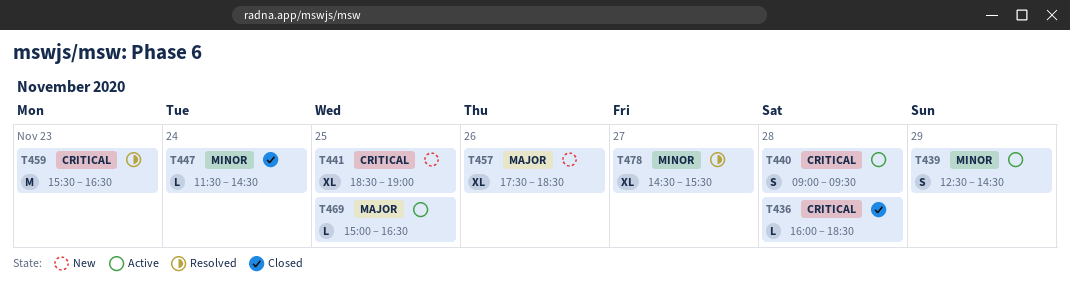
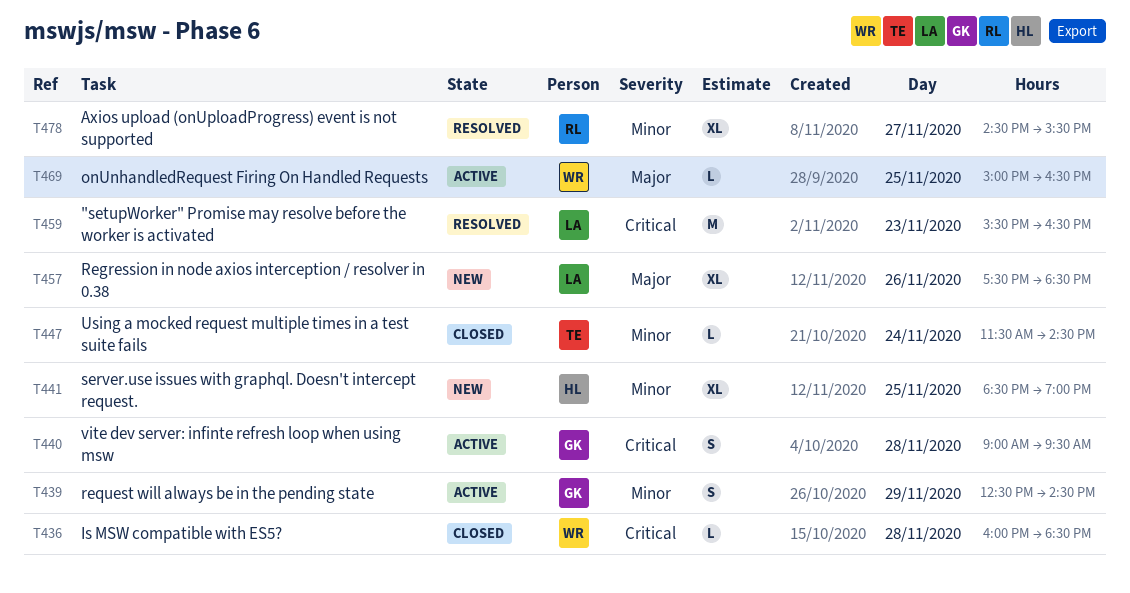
T441, priority: Critical -> Minor

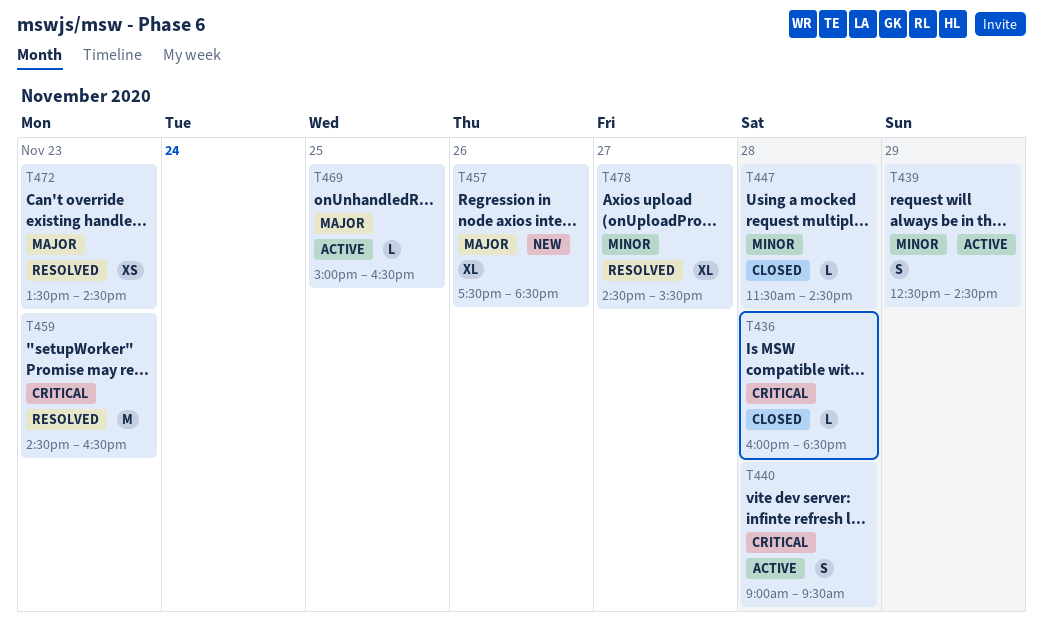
T441: present -> none
T447, day: Nov 24 -> Nov 28
T459, begins: 15:30 -> 14:30
T472: none -> present

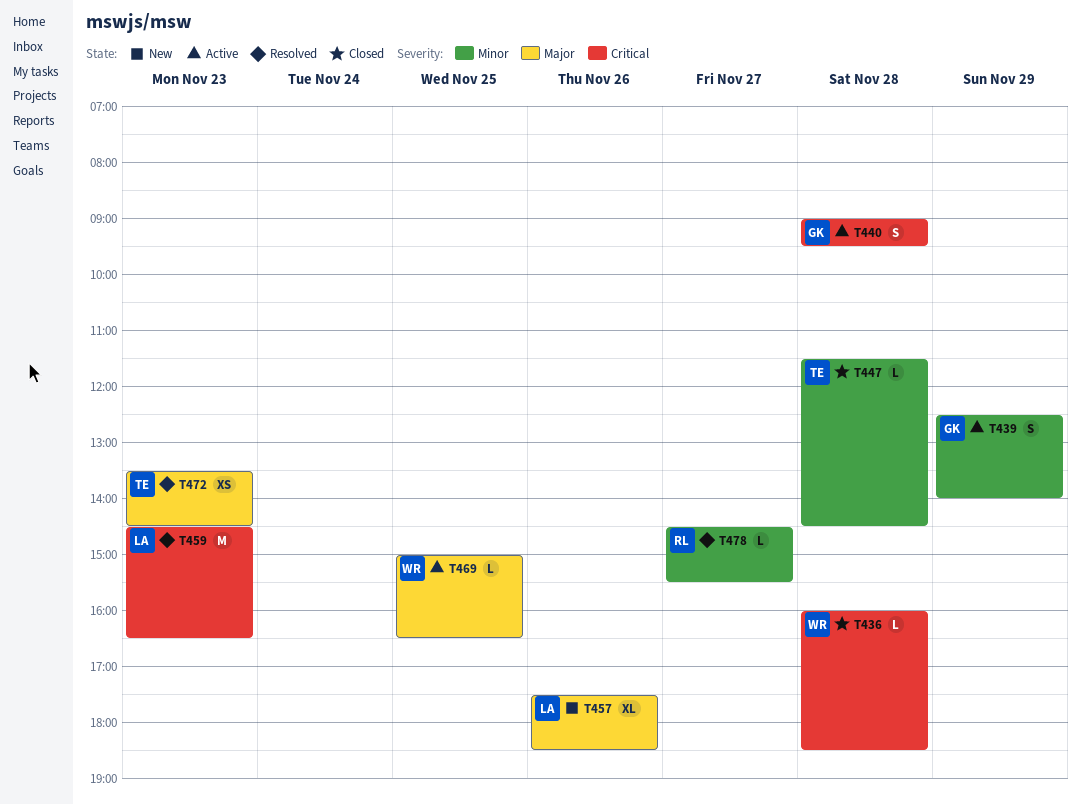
T439, ends: 14:30 -> 14:00
T478, estimate: XL -> L

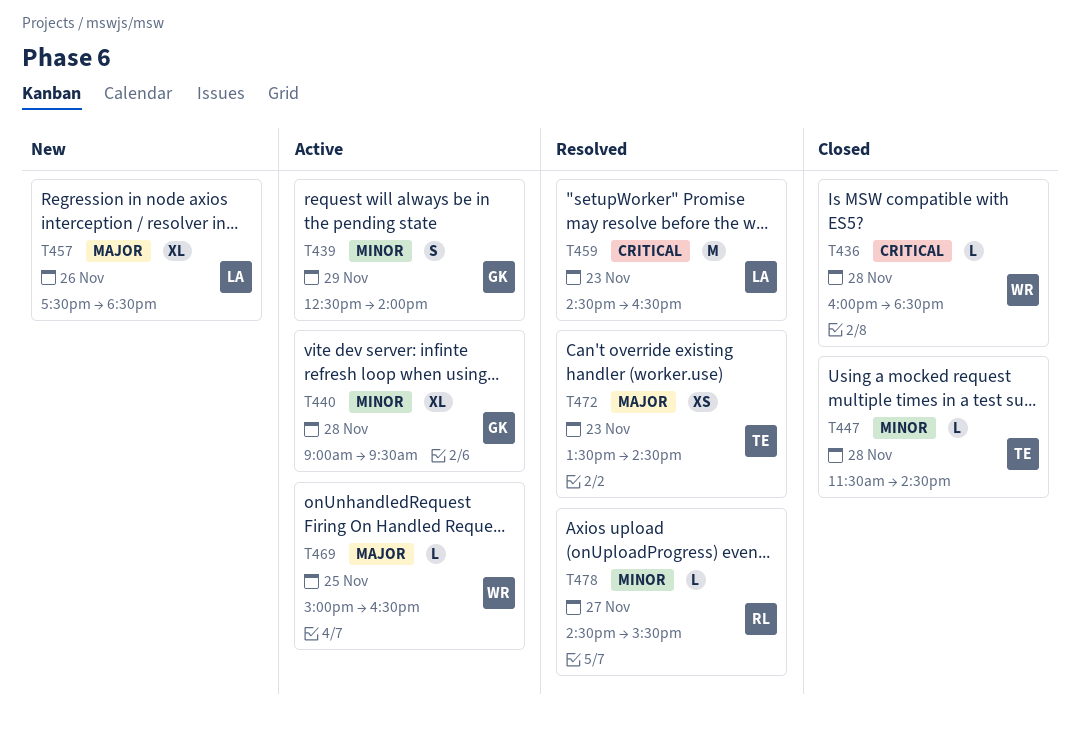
T440, priority: Critical -> Minor
T440, estimate: S -> XL

